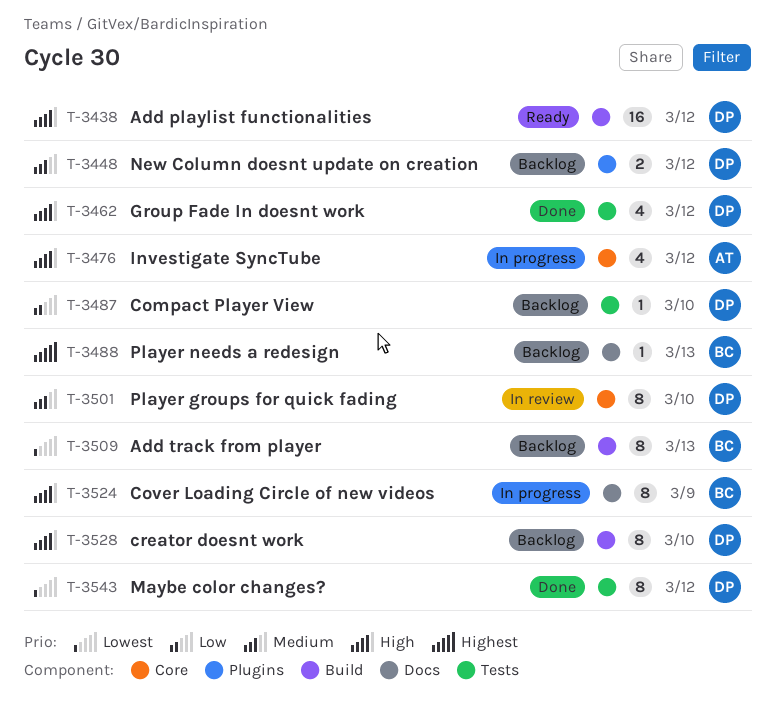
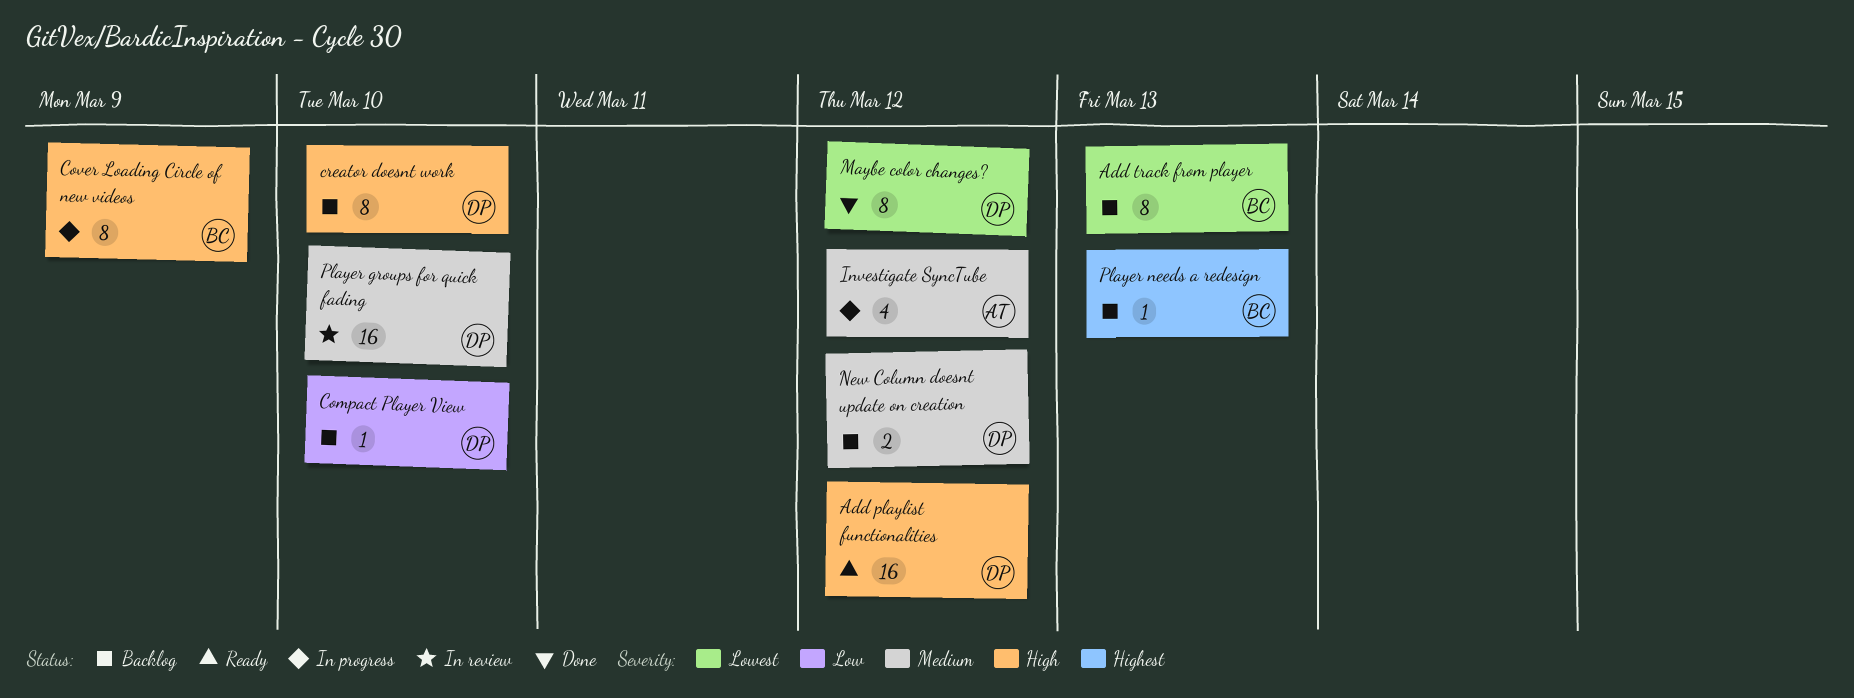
Group Fade In doesnt work: present -> none
Investigate SyncTube, priority: High -> Medium
Player groups for quick fading, estimate: 8 -> 16

